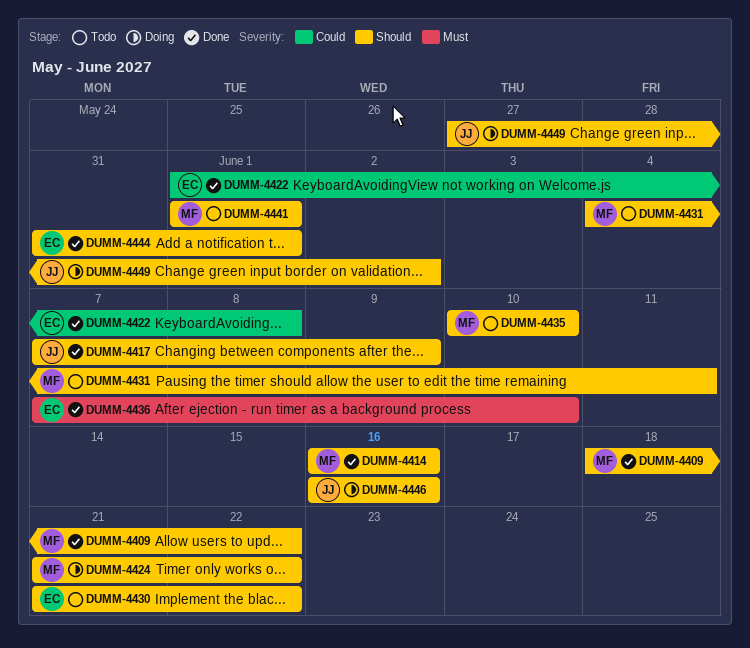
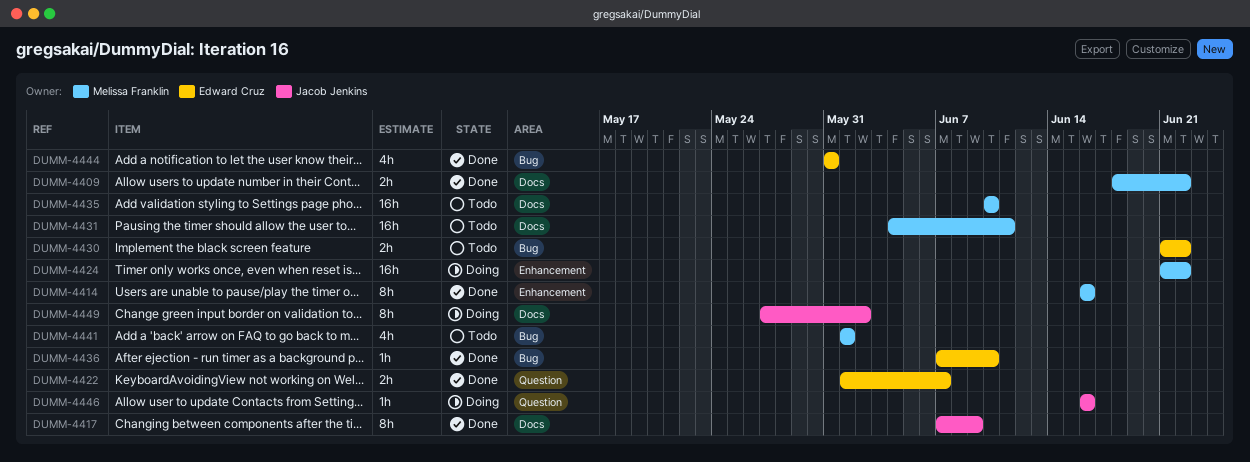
DUMM-4422, due: Jun 8 -> Jun 7
DUMM-4444, due: Jun 1 -> May 31

